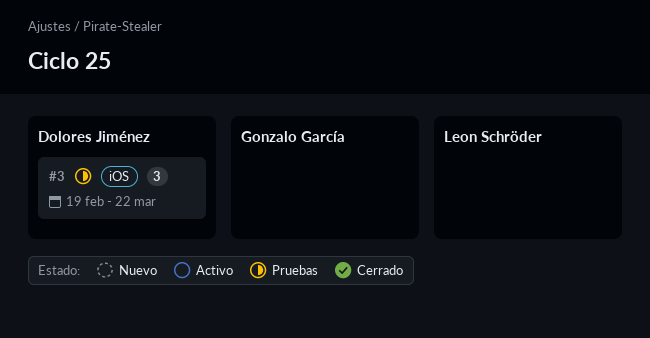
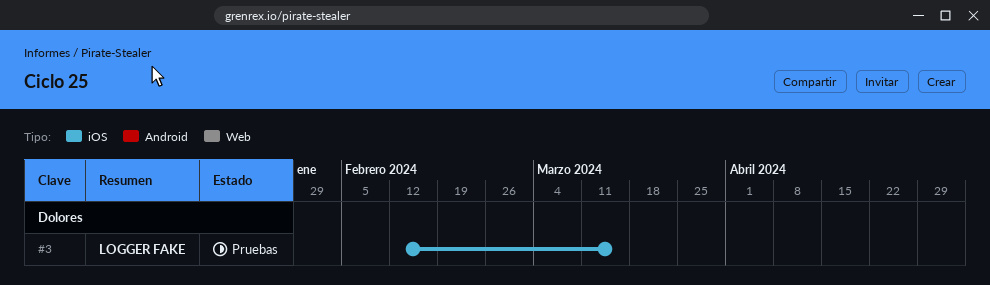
#3, start: Feb 19 -> Feb 12
#3, due: Mar 22 -> Mar 15

